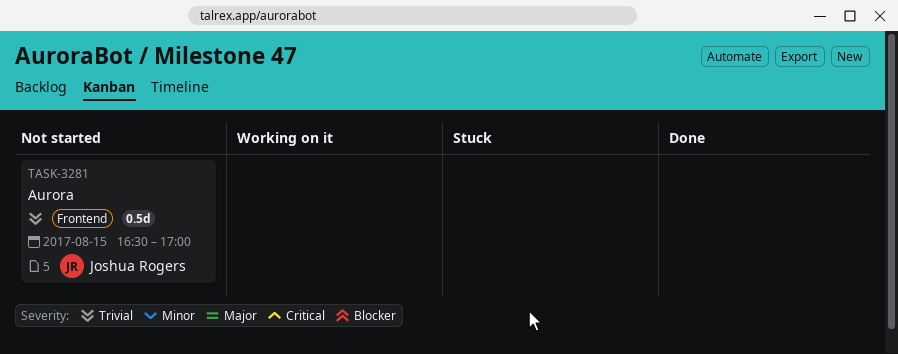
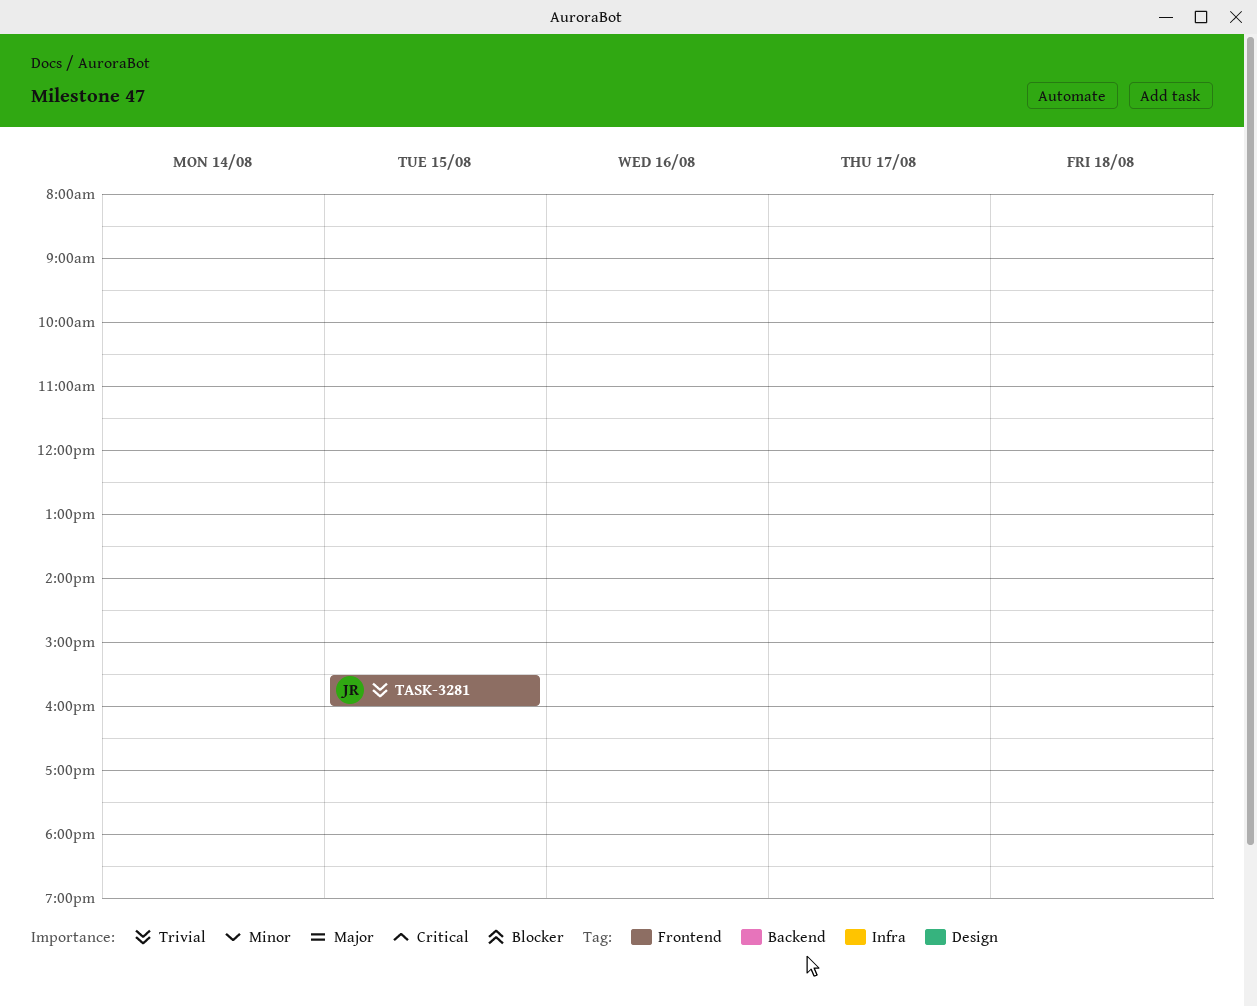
TASK-3281, begins: 16:30 -> 15:30
TASK-3281, ends: 17:00 -> 16:00

